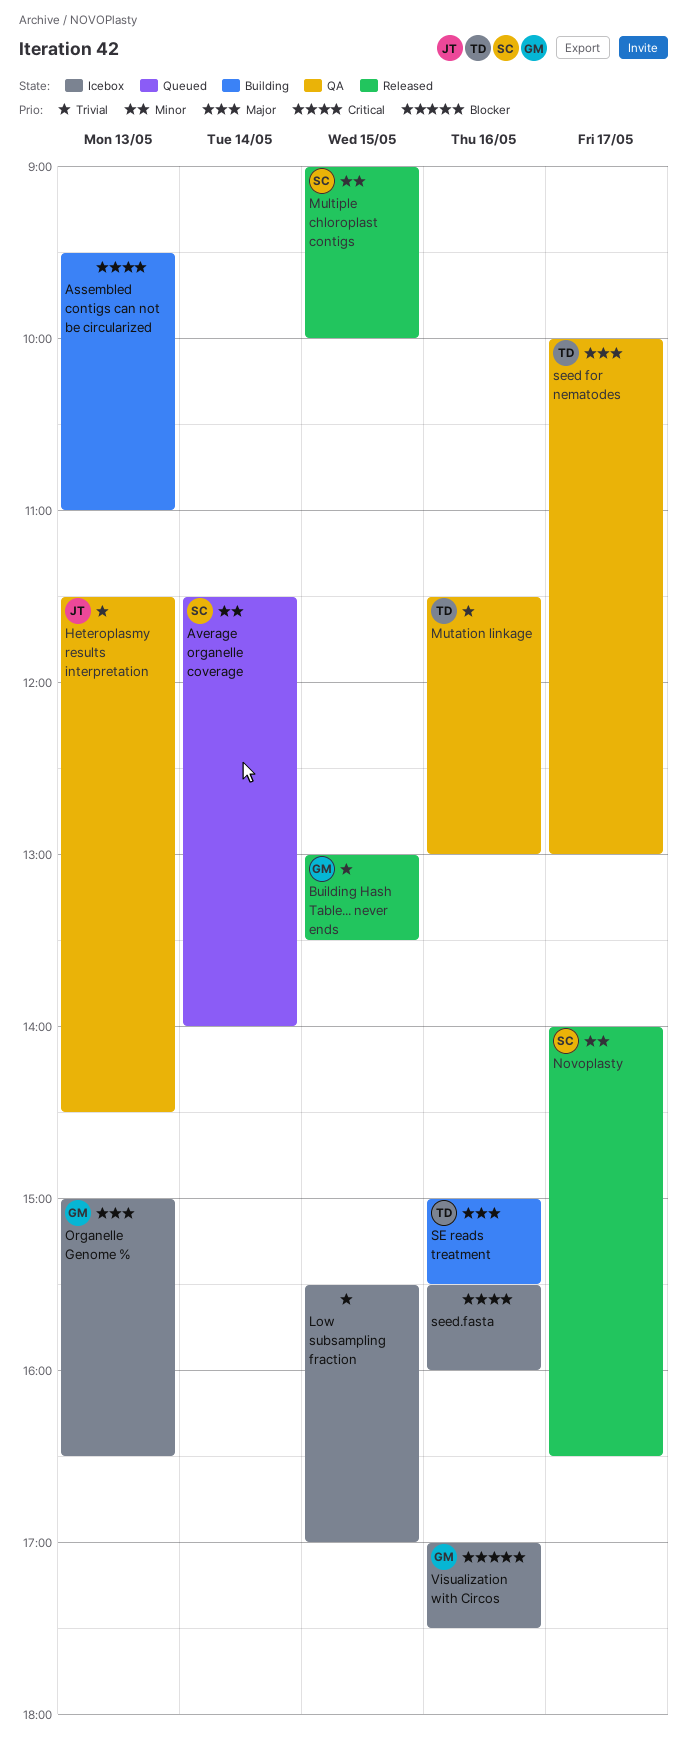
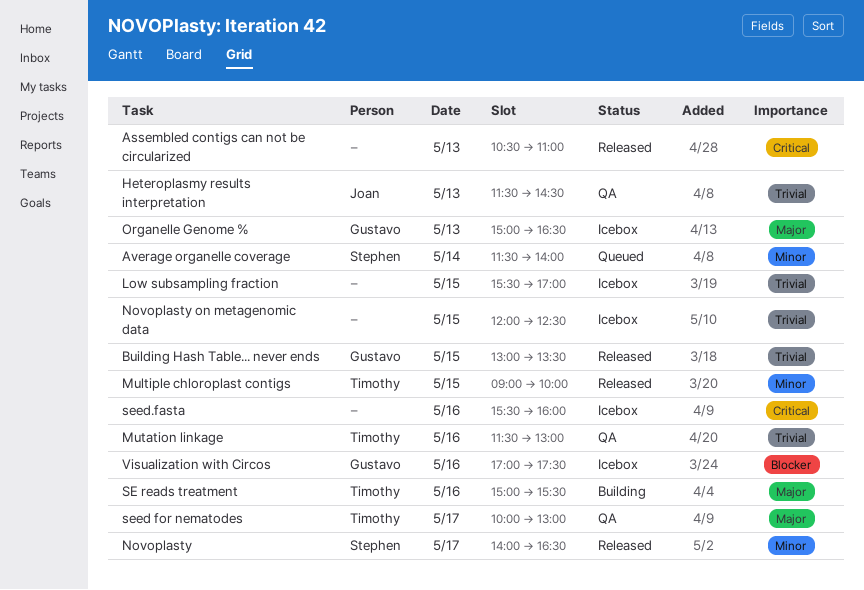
Assembled contigs can not be circularized, status: Building -> Released
Assembled contigs can not be circularized, begins: 09:30 -> 10:30
Multiple chloroplast contigs, owner: Stephen -> Timothy
Novoplasty on metagenomic data: none -> present

